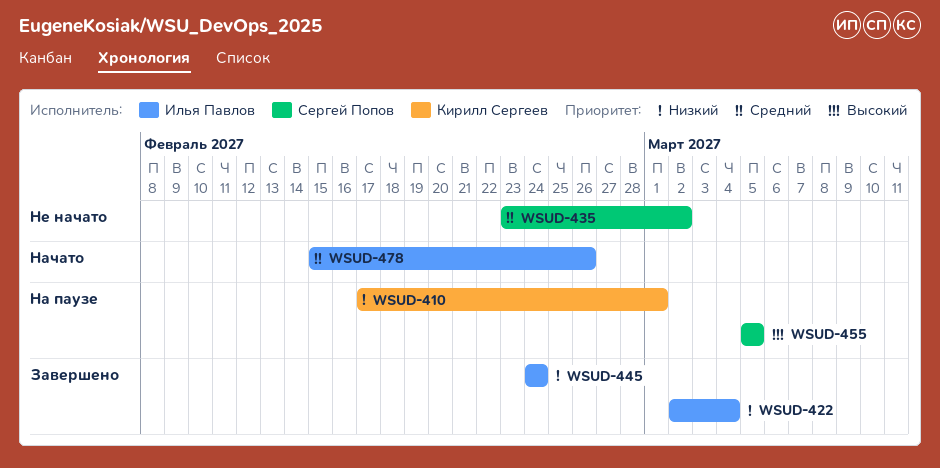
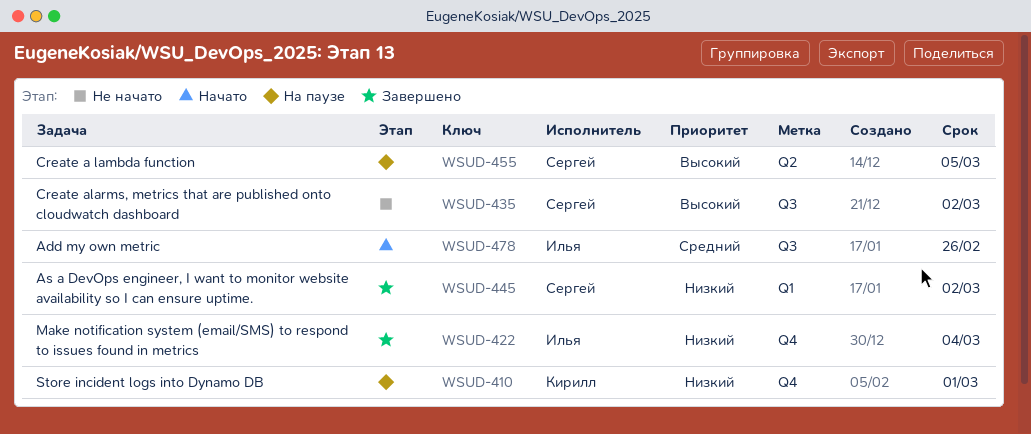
WSUD-435, priority: Средний -> Высокий
WSUD-445, owner: Илья Павлов -> Сергей Попов
WSUD-445, due: Feb 24 -> Mar 2

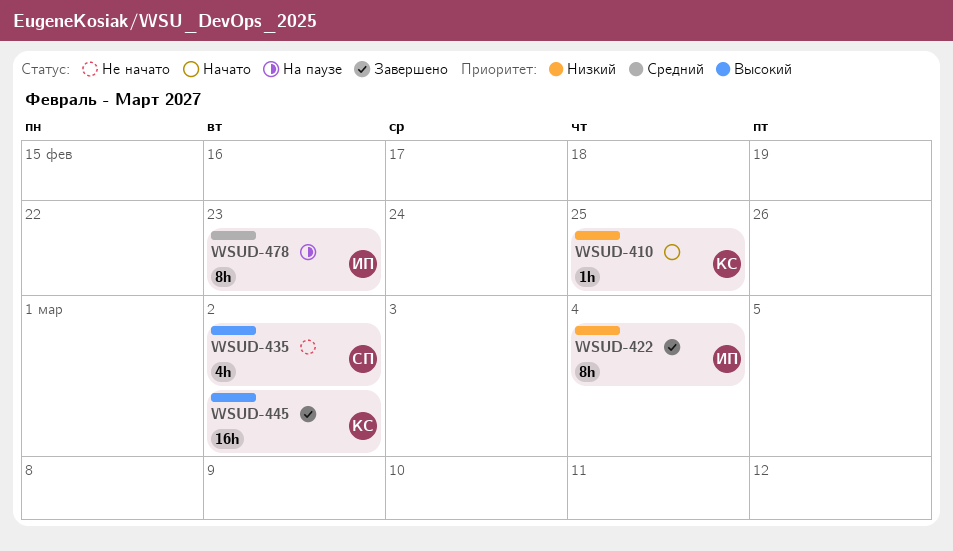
WSUD-410, status: На паузе -> Начато
WSUD-410, due: Mar 1 -> Feb 25
WSUD-445, owner: Сергей -> Кирилл
WSUD-445, priority: Низкий -> Высокий
WSUD-455: present -> none
WSUD-478, status: Начато -> На паузе
WSUD-478, due: Feb 26 -> Feb 23

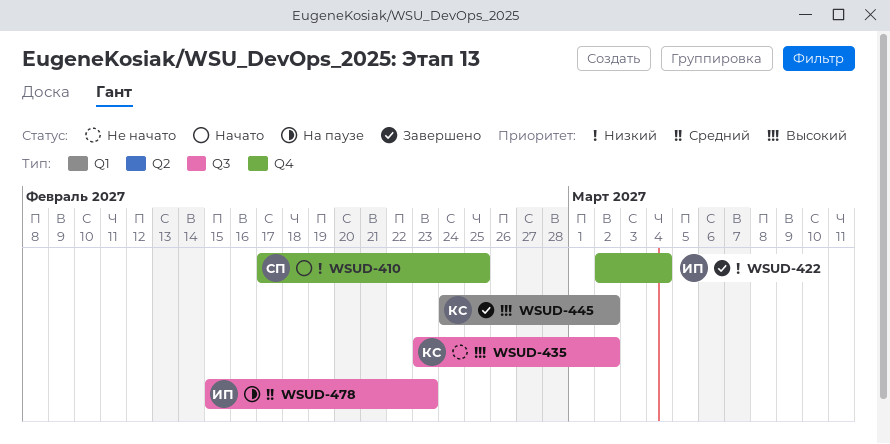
WSUD-410, owner: КС -> СП
WSUD-435, owner: СП -> КС

